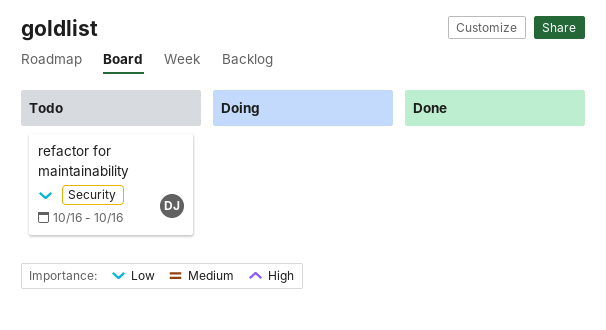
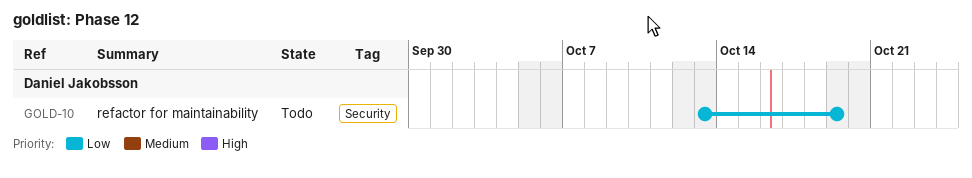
refactor for maintainability, start: Oct 16 -> Oct 13
refactor for maintainability, due: Oct 16 -> Oct 19

